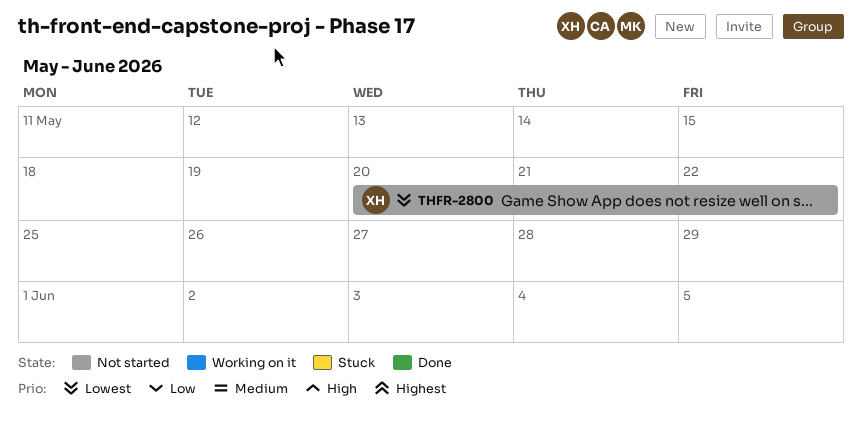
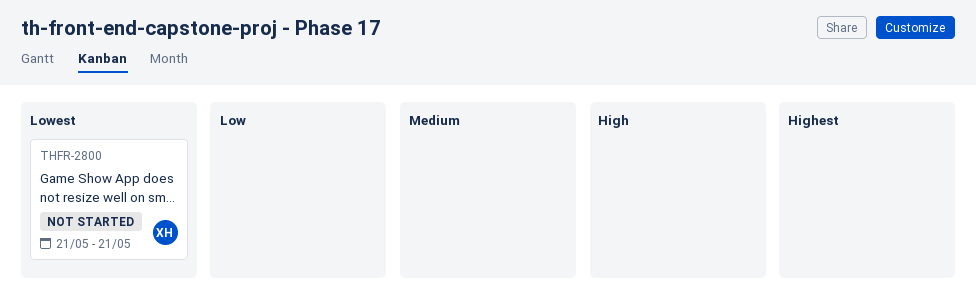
THFR-2800, start: May 20 -> May 21
THFR-2800, due: May 22 -> May 21

